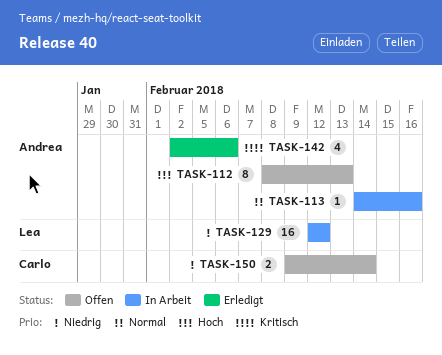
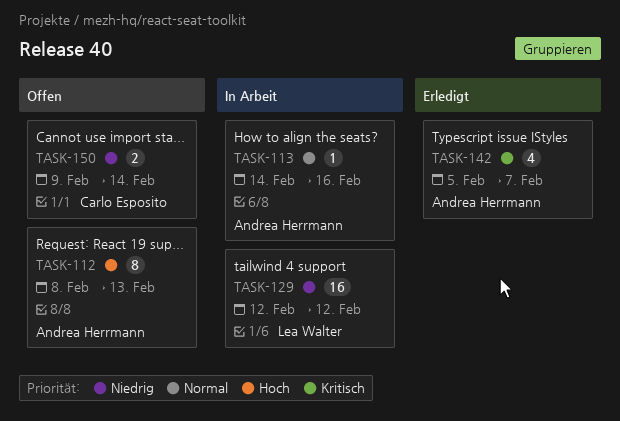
TASK-142, start: Feb 2 -> Feb 5
TASK-142, due: Feb 6 -> Feb 7

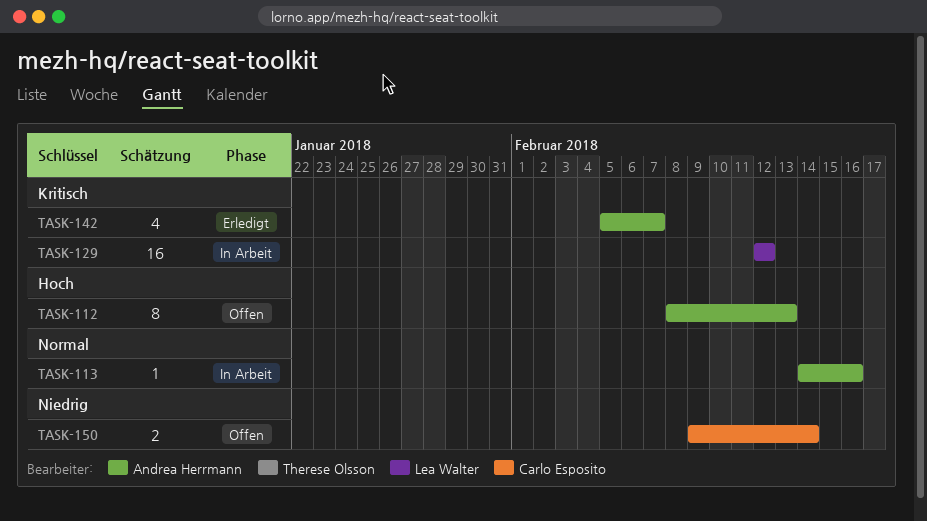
TASK-129, priority: Niedrig -> Kritisch

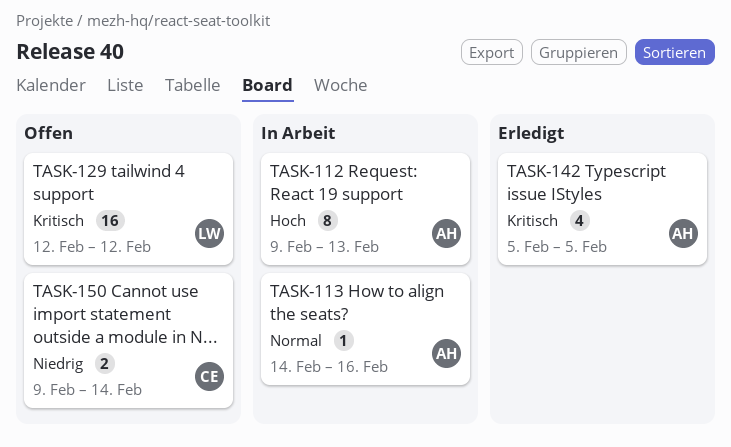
TASK-112, status: Offen -> In Arbeit
TASK-112, start: Feb 8 -> Feb 9
TASK-129, status: In Arbeit -> Offen
TASK-142, due: Feb 7 -> Feb 5

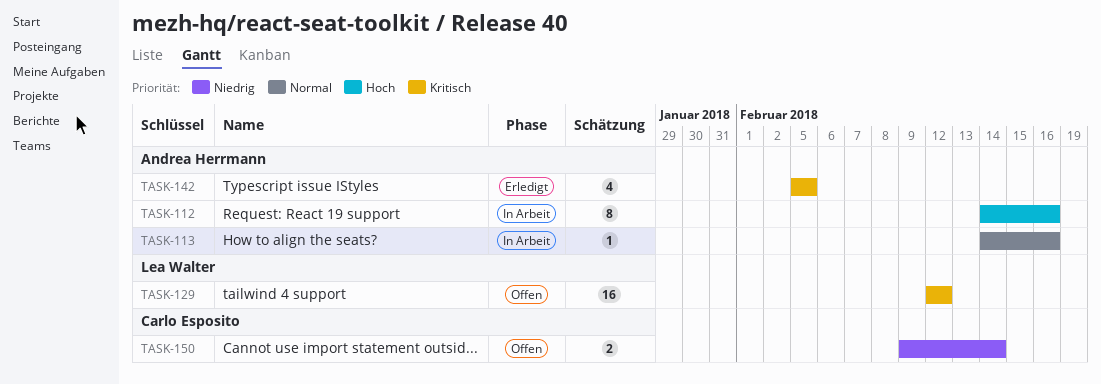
TASK-112, start: Feb 9 -> Feb 14
TASK-112, due: Feb 13 -> Feb 16

